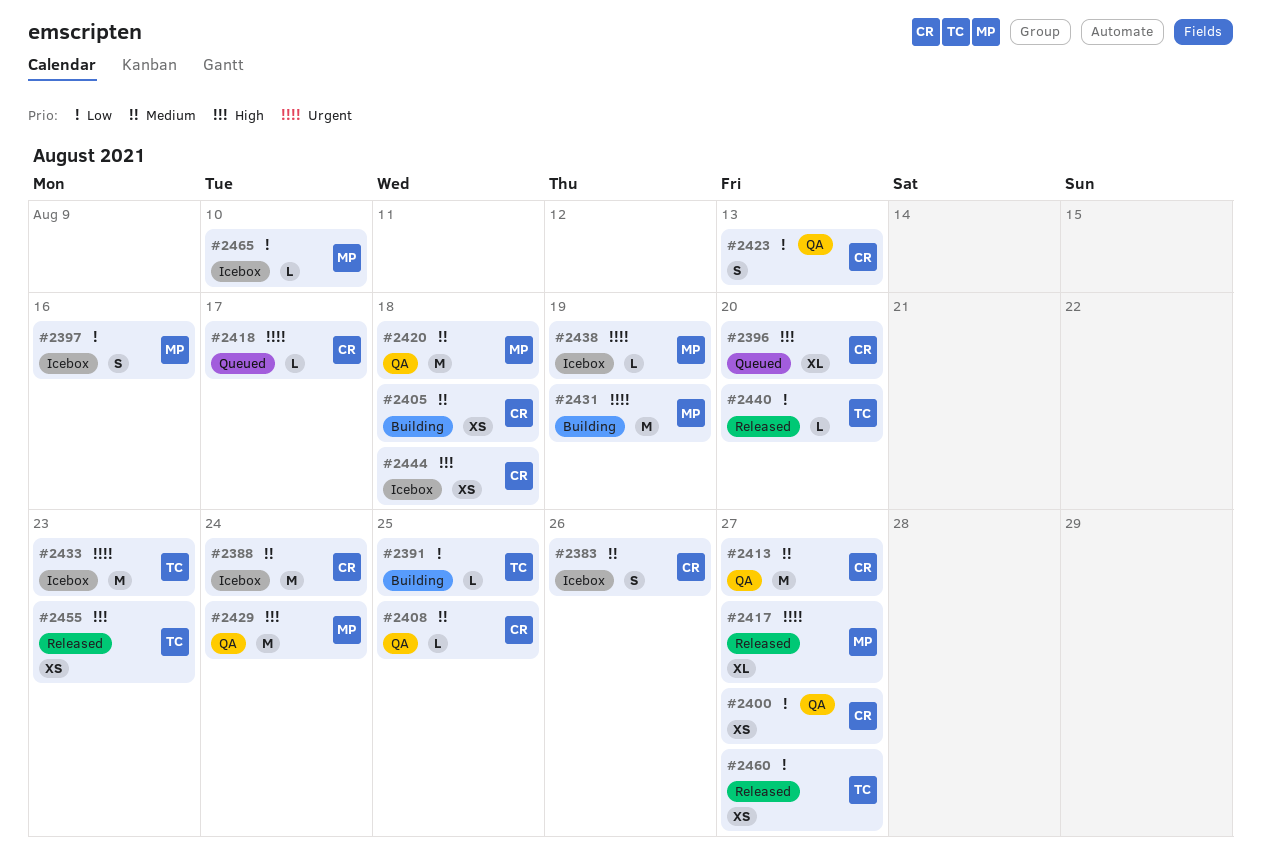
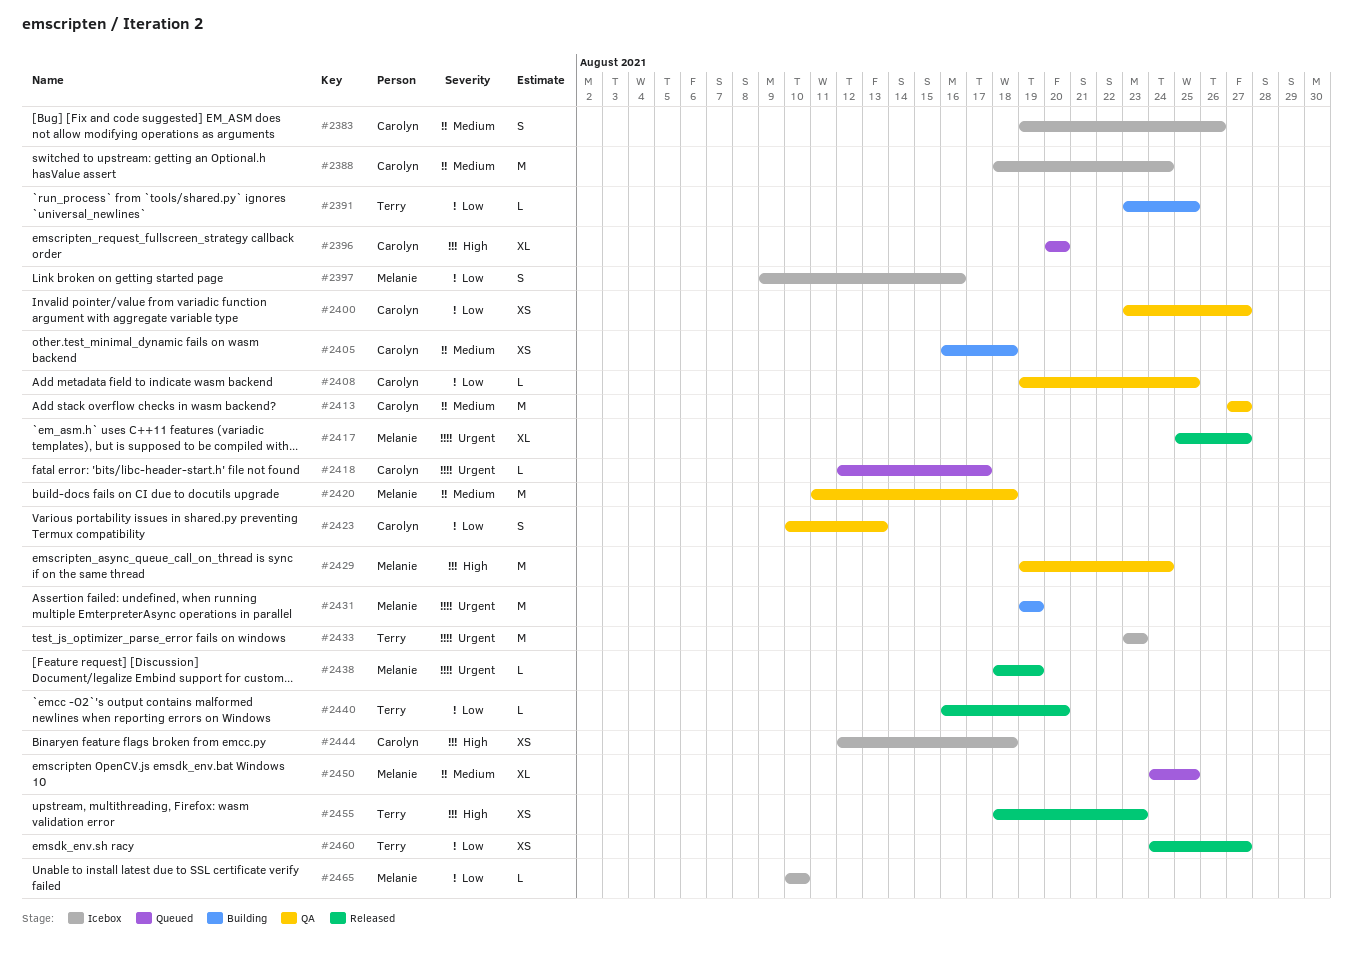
#2408, priority: Medium -> Low
#2438, status: Icebox -> Released
#2450: none -> present

